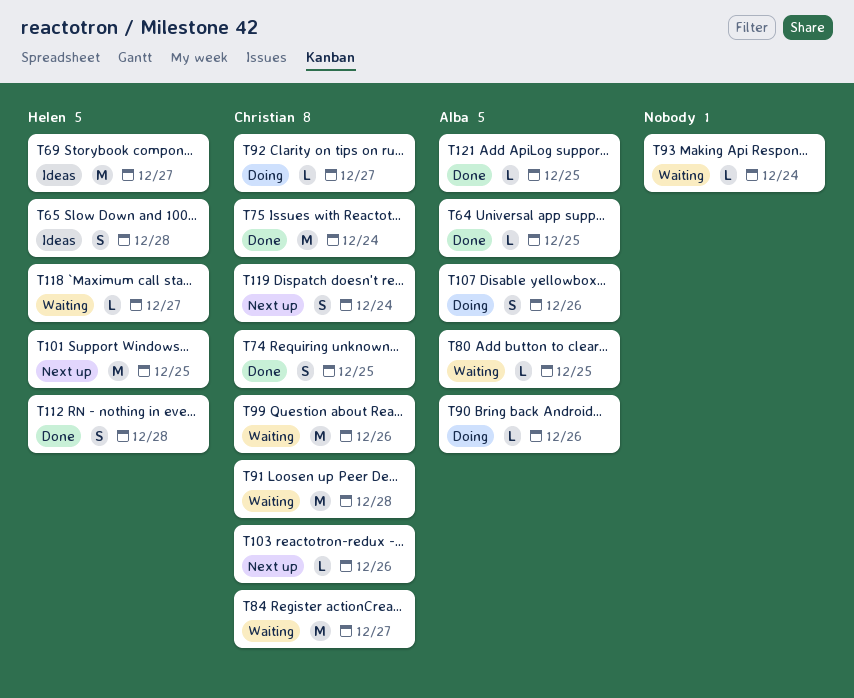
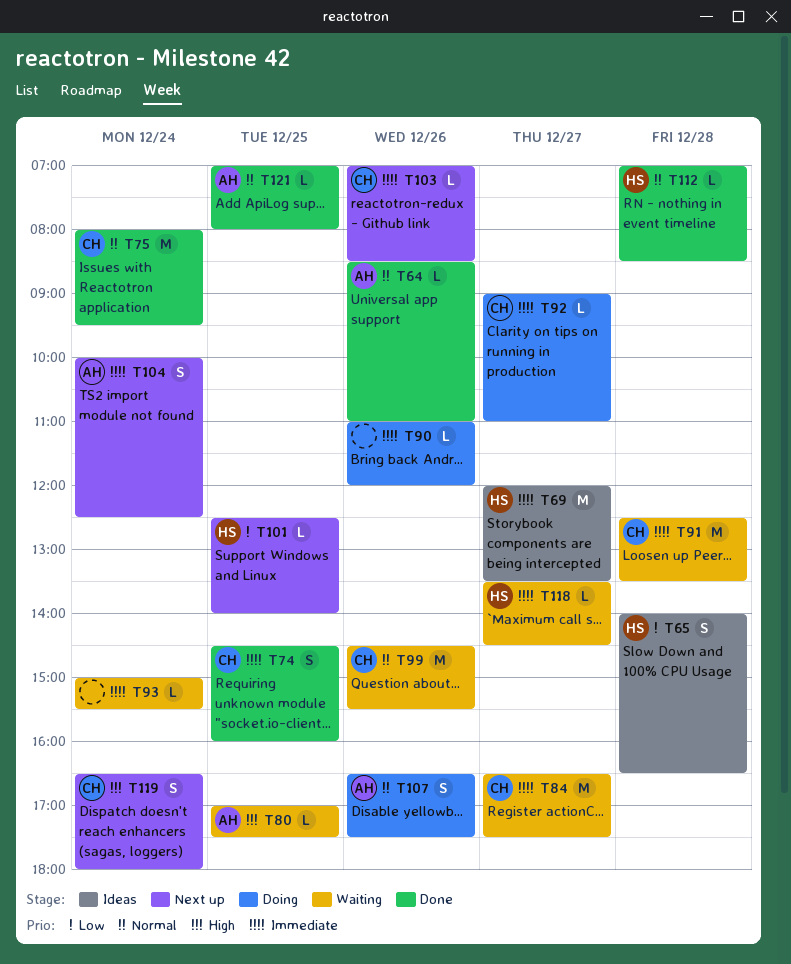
T64, day: Dec 25 -> Dec 26
T90, owner: Alba -> none
T101, estimate: M -> L
T104: none -> present
T112, estimate: S -> L

